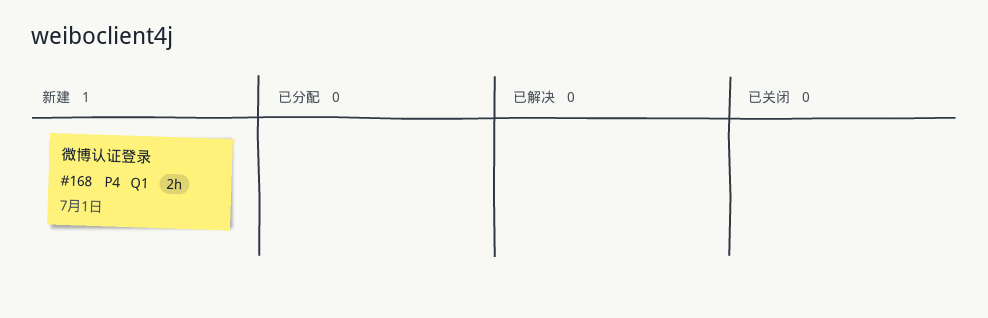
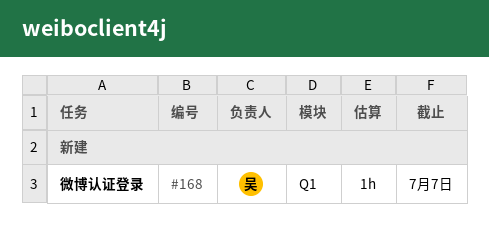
#168, estimate: 2h -> 1h
#168, due: Jul 1 -> Jul 7

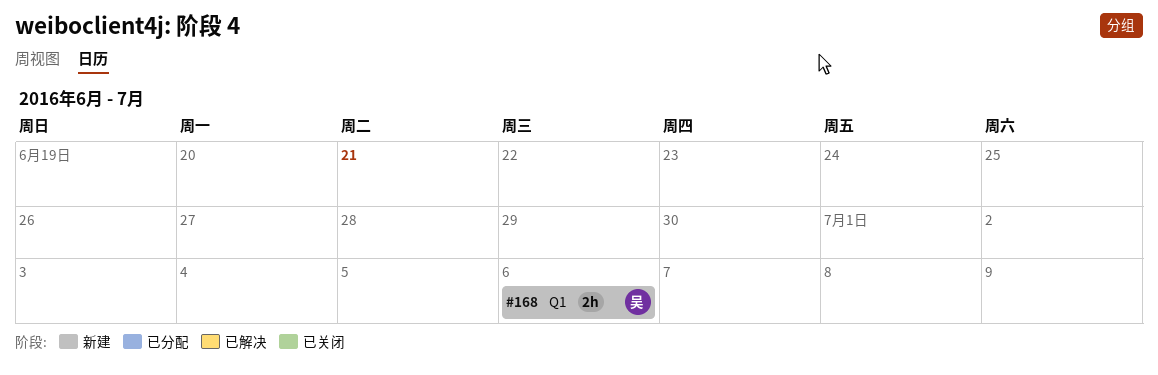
#168, estimate: 1h -> 2h
#168, due: Jul 7 -> Jul 6

